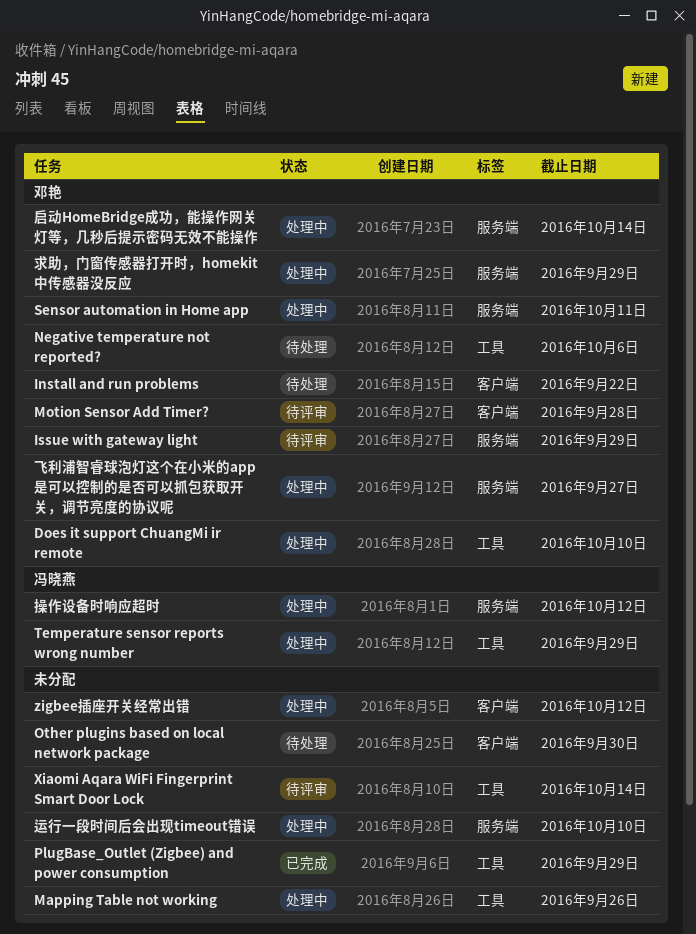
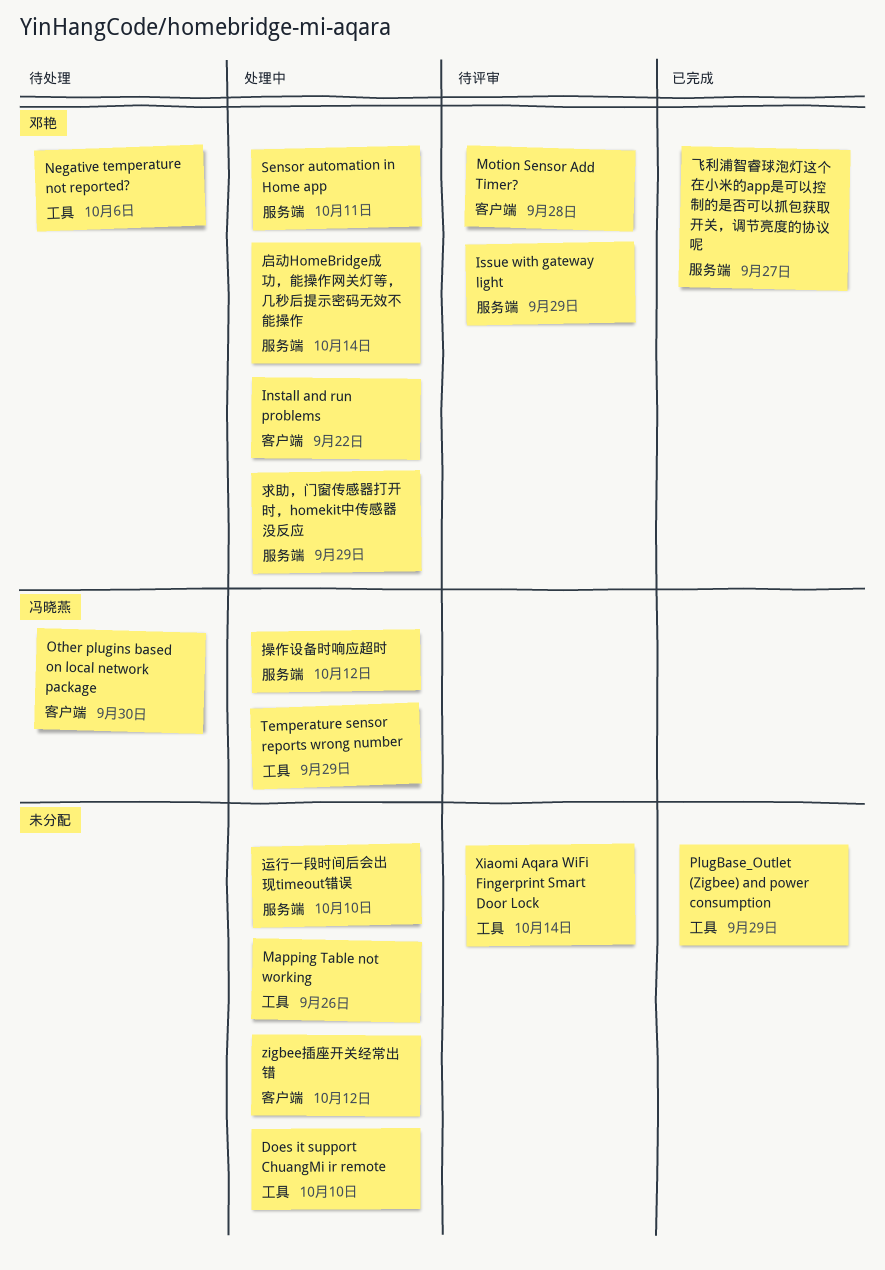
Does it support ChuangMi ir remote, owner: 邓艳 -> none
Install and run problems, status: 待处理 -> 处理中
Other plugins based on local network package, owner: none -> 冯晓燕
飞利浦智睿球泡灯这个在小米的app是可以控制的是否可以抓包获取开关，调节亮度的协议呢, status: 处理中 -> 已完成

